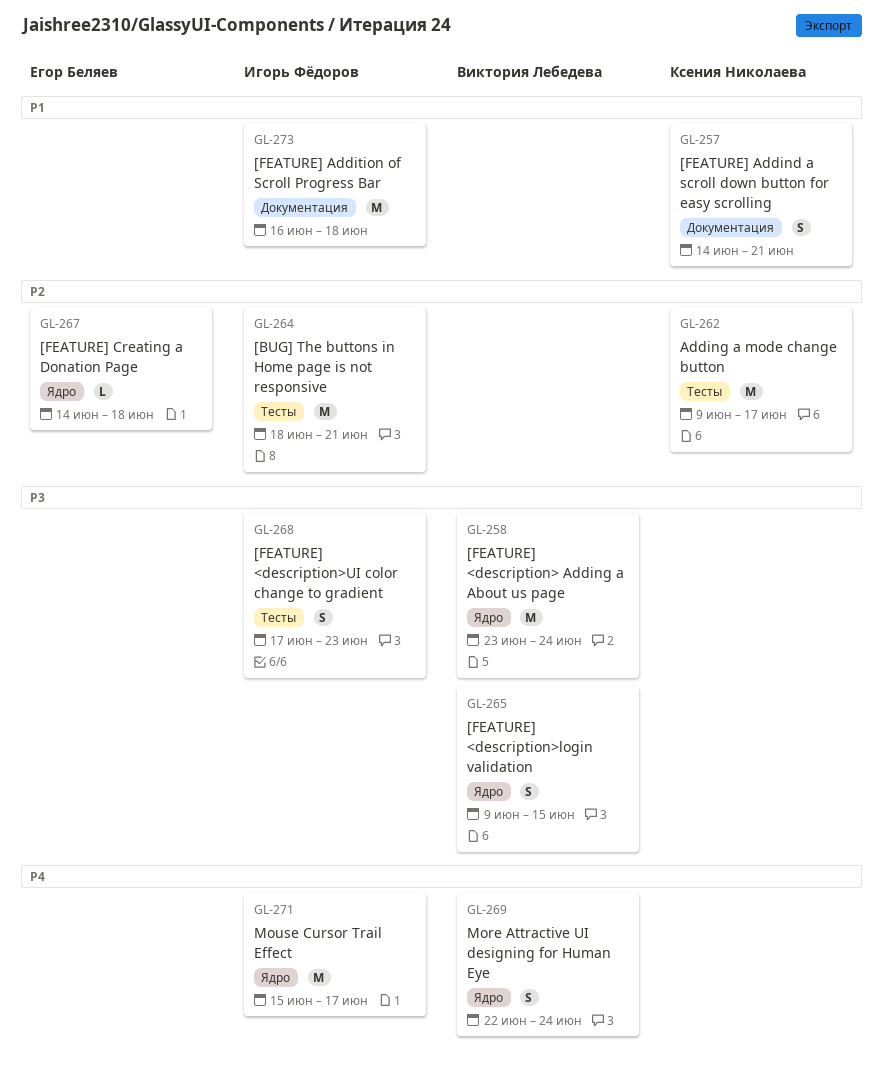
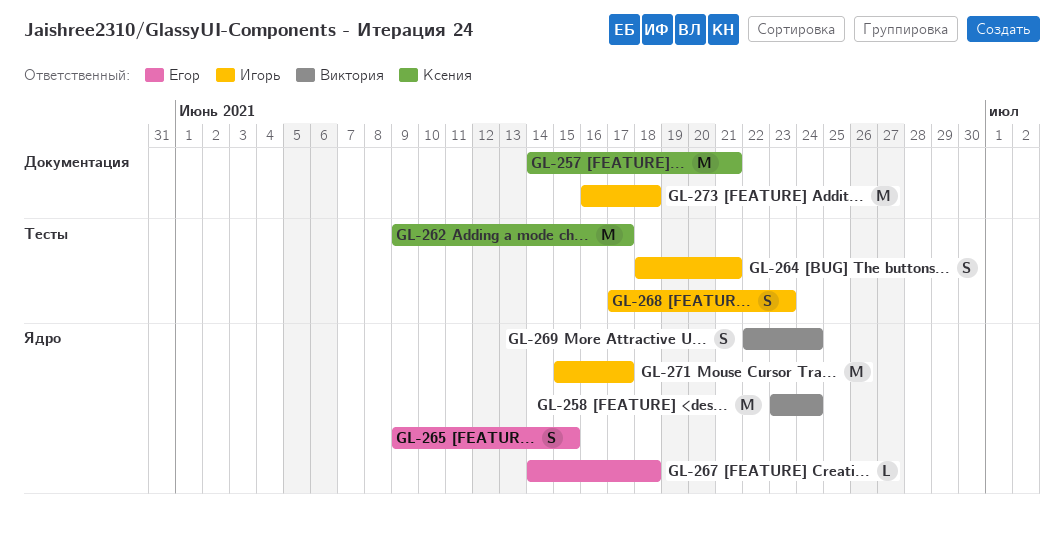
GL-257, estimate: S -> M
GL-264, estimate: M -> S
GL-265, owner: Виктория Лебедева -> Егор Беляев

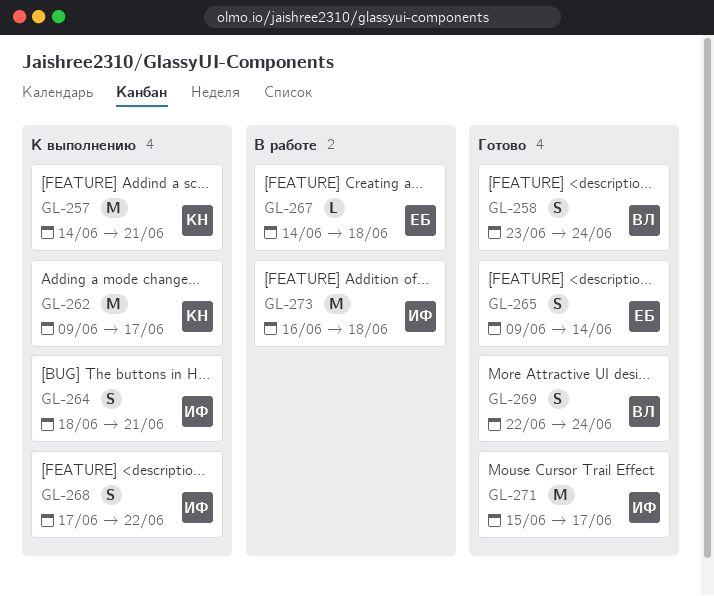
GL-258, estimate: M -> S
GL-265, due: Jun 15 -> Jun 14
GL-268, due: Jun 23 -> Jun 22

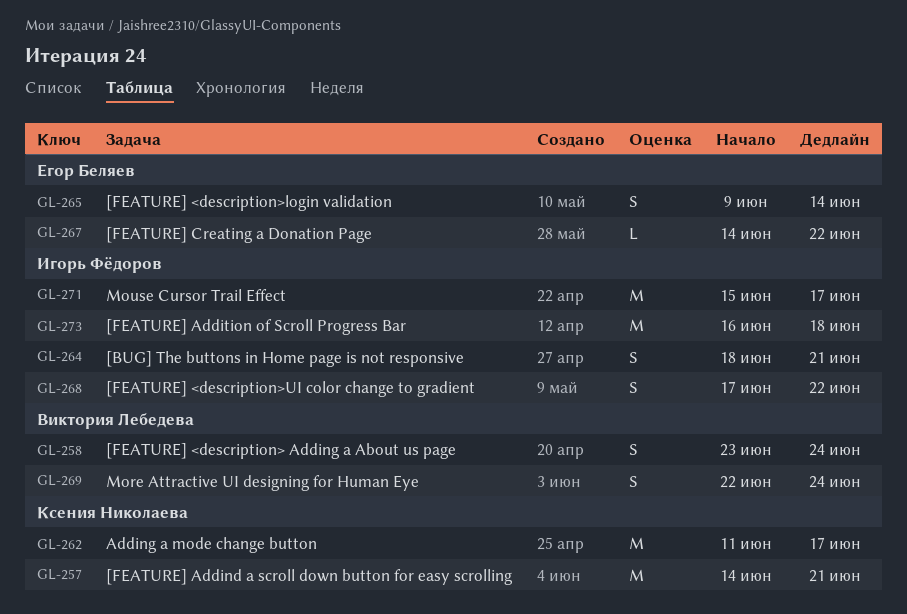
GL-262, start: Jun 9 -> Jun 11
GL-267, due: Jun 18 -> Jun 22

